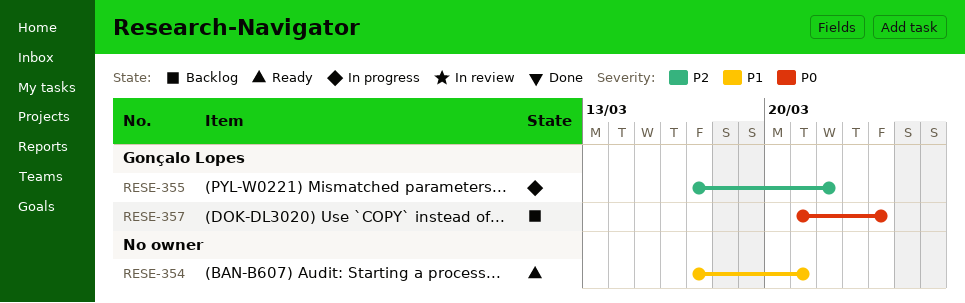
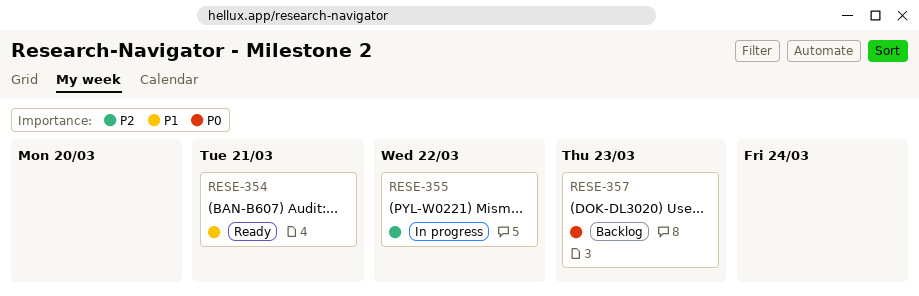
RESE-357, due: Mar 24 -> Mar 23

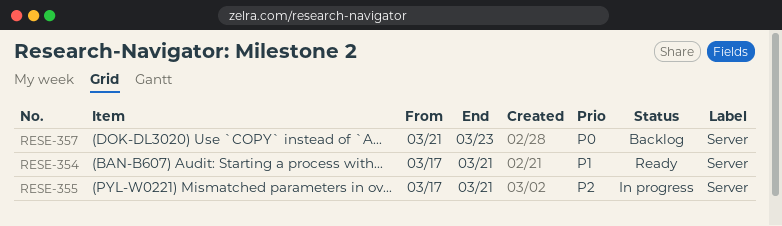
RESE-355, due: Mar 22 -> Mar 21

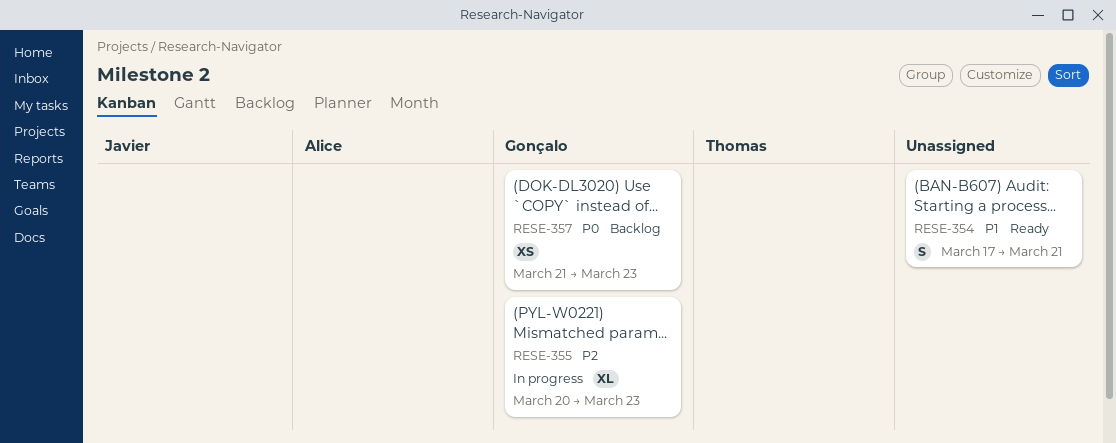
RESE-355, start: Mar 17 -> Mar 20
RESE-355, due: Mar 21 -> Mar 23

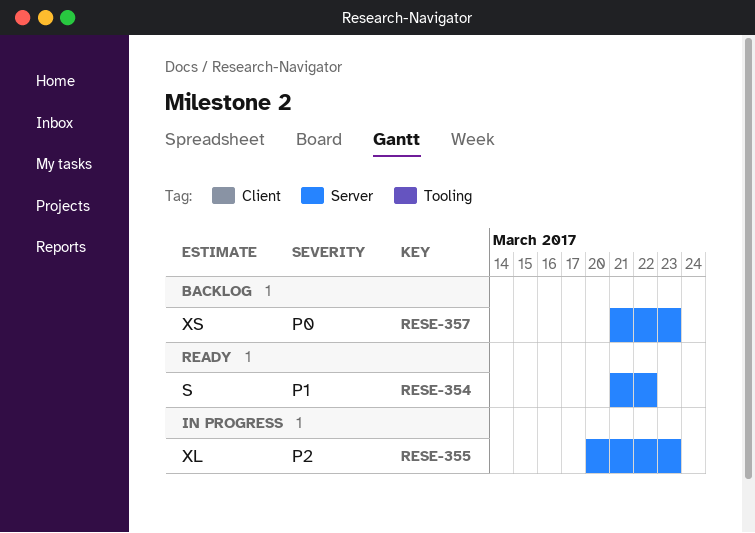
RESE-354, start: Mar 17 -> Mar 21
RESE-354, due: Mar 21 -> Mar 22

